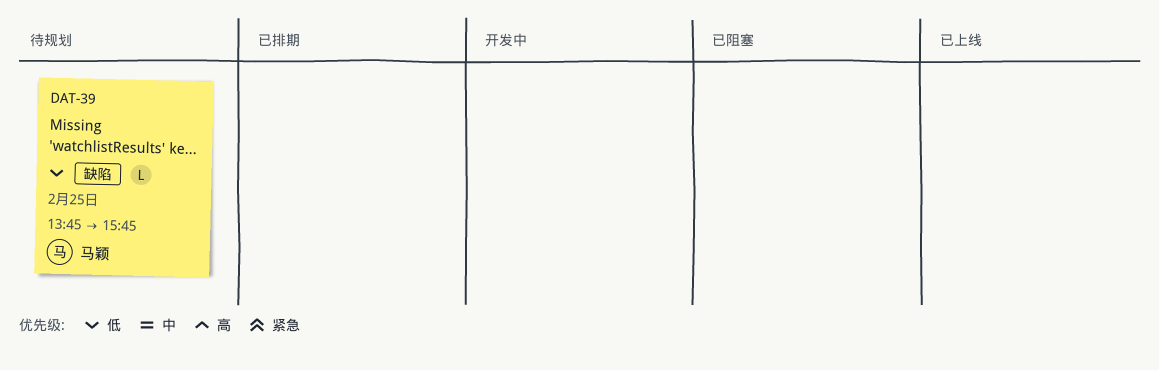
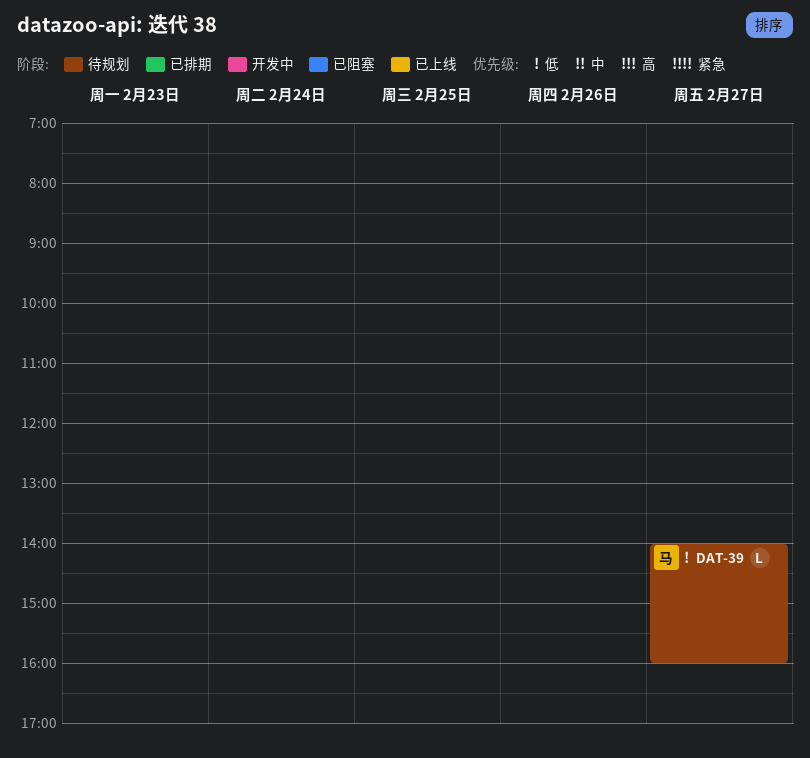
DAT-39, day: Feb 25 -> Feb 27
DAT-39, begins: 13:45 -> 14:00
DAT-39, ends: 15:45 -> 16:00

